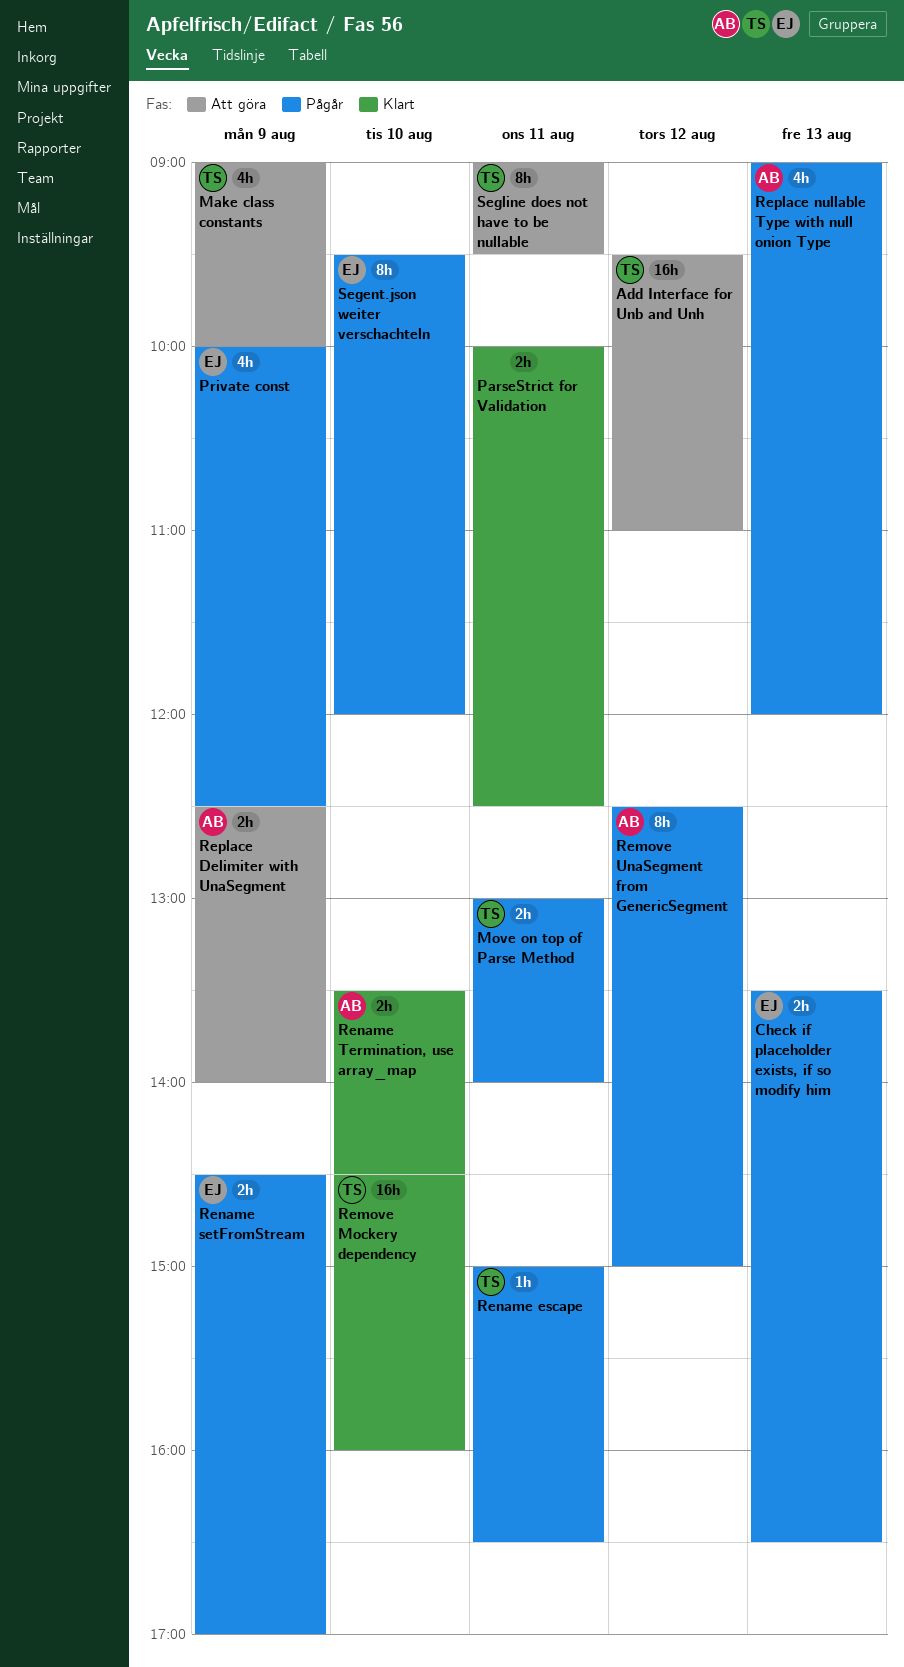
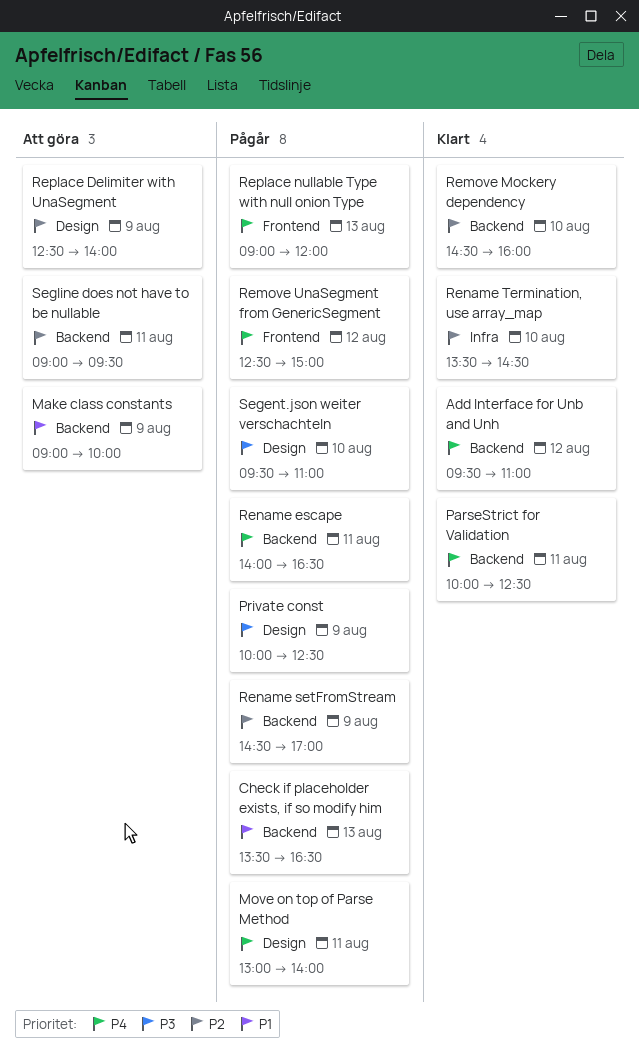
Add Interface for Unb and Unh, status: Att göra -> Klart
Rename escape, begins: 15:00 -> 14:00
Segent.json weiter verschachteln, ends: 12:00 -> 11:00

